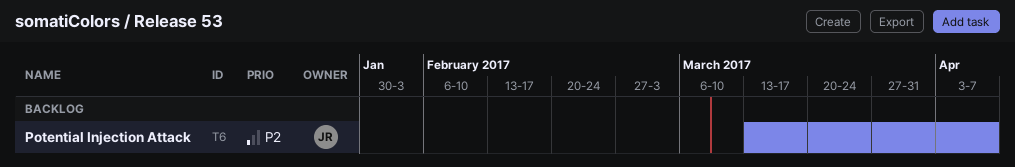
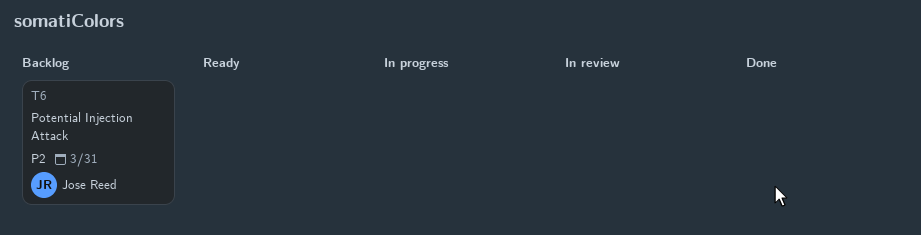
T6, due: Apr 7 -> Mar 31

